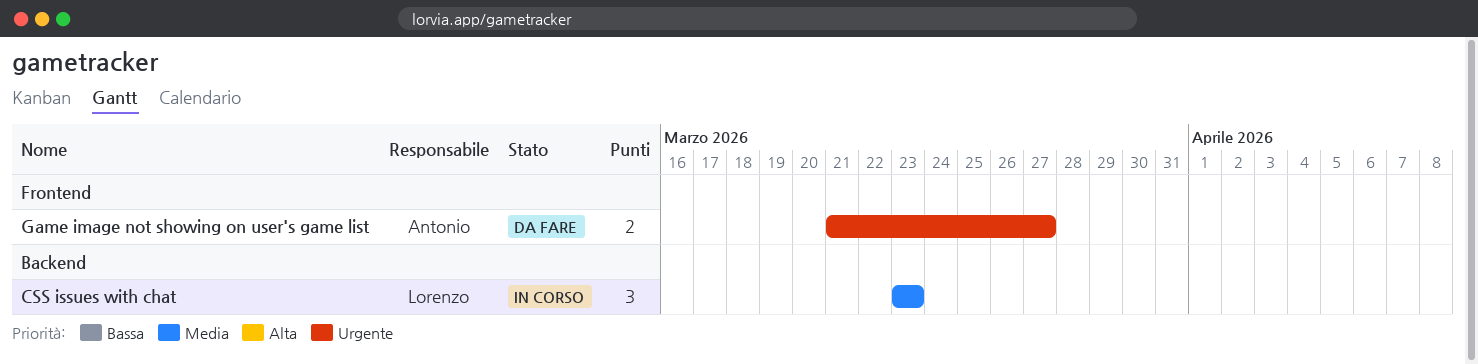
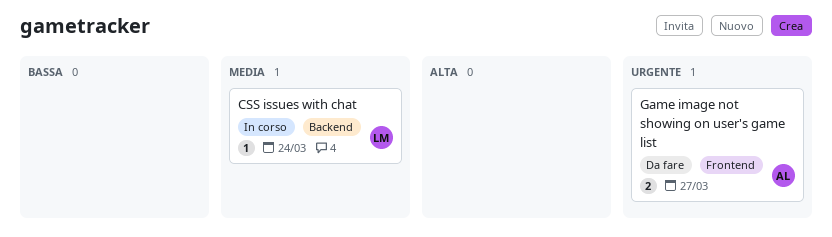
CSS issues with chat, estimate: 3 -> 1
CSS issues with chat, due: Mar 23 -> Mar 24

